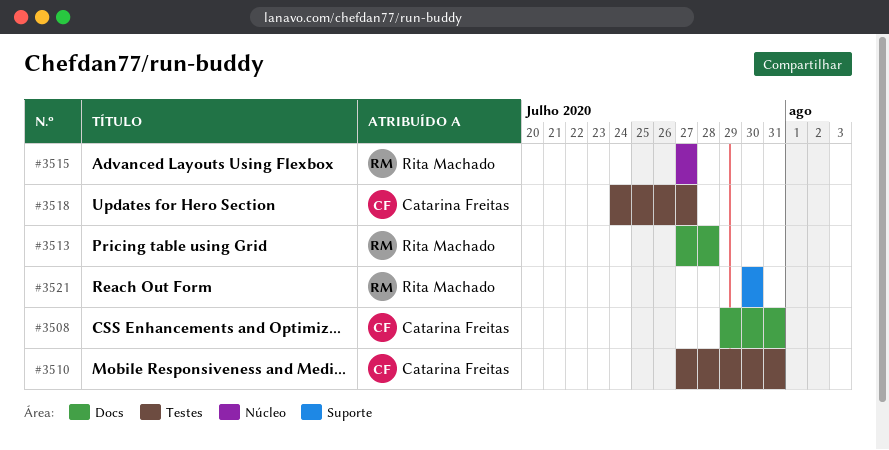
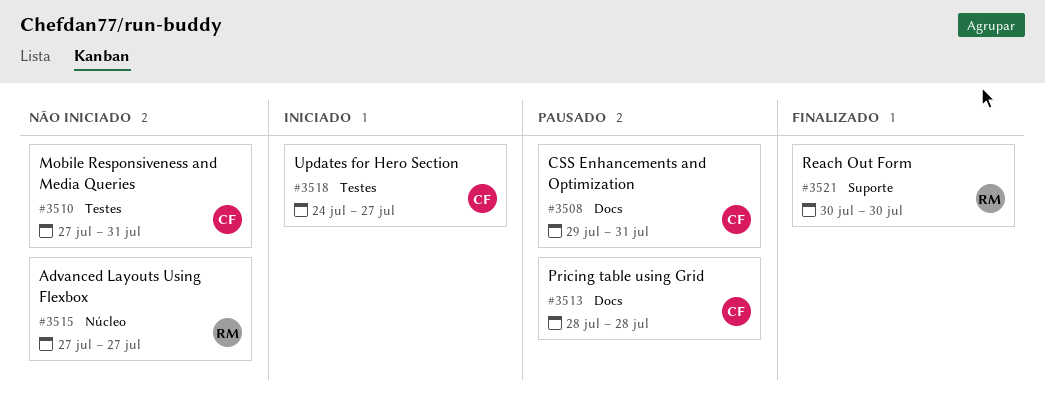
#3513, owner: Rita Machado -> Catarina Freitas
#3513, start: Jul 27 -> Jul 28

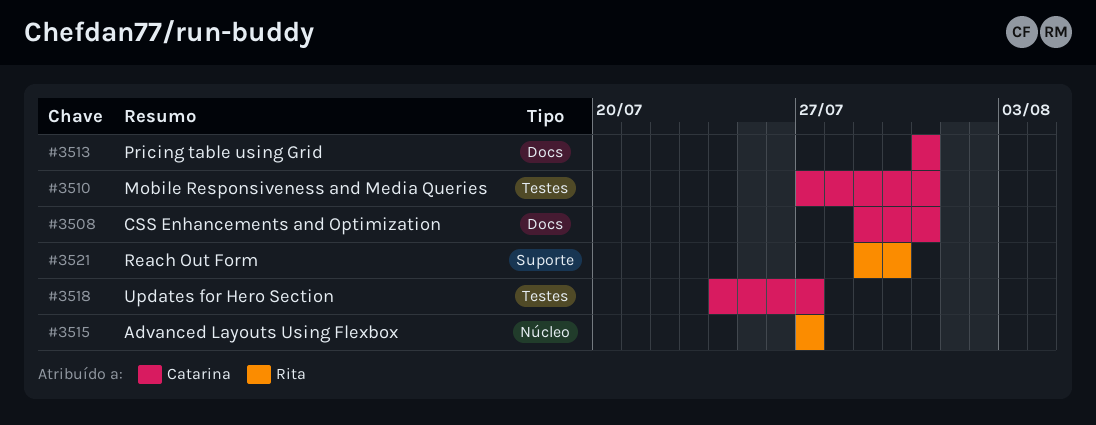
#3513, start: Jul 28 -> Jul 31
#3513, due: Jul 28 -> Jul 31
#3521, start: Jul 30 -> Jul 29

